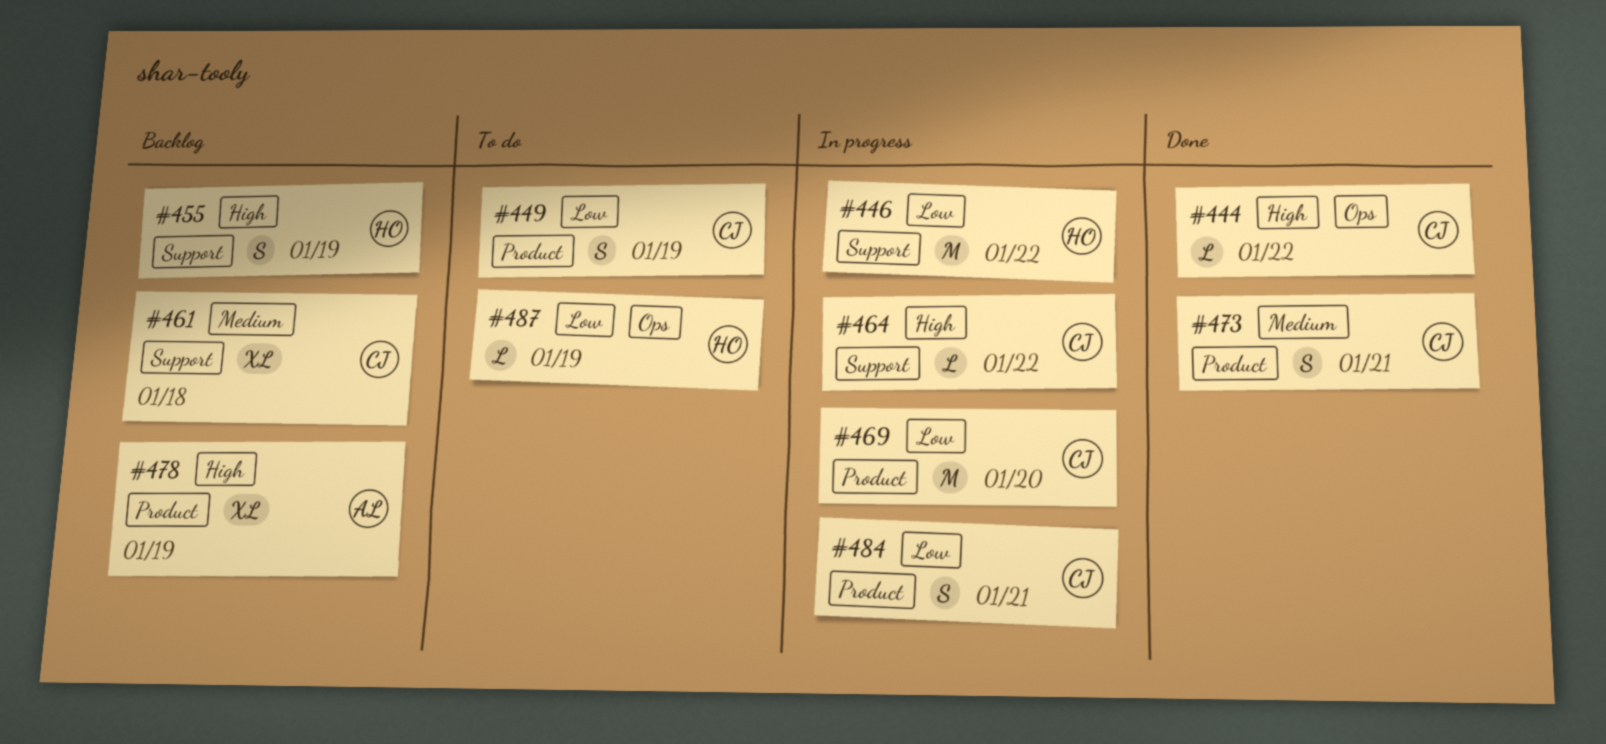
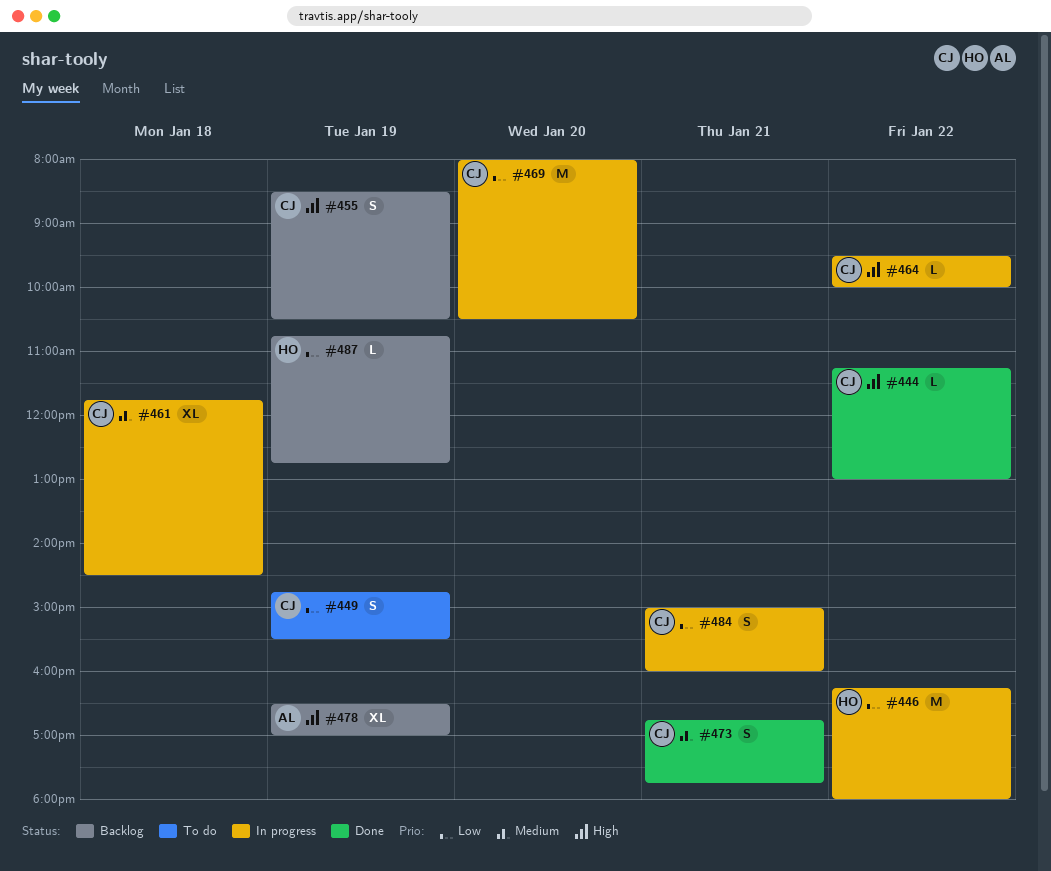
#455, owner: HO -> CJ
#461, status: Backlog -> In progress
#487, status: To do -> Backlog

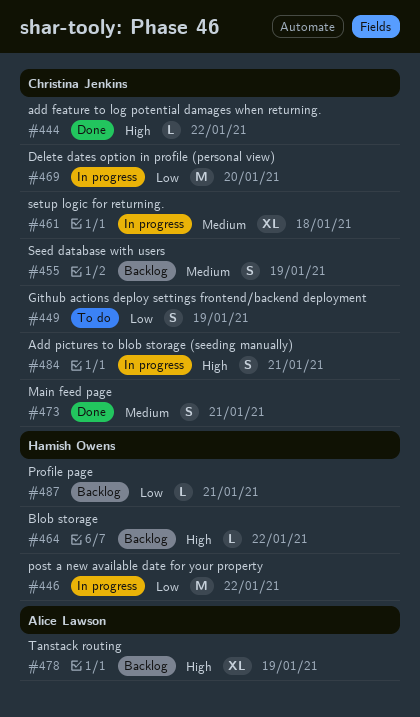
#455, priority: High -> Medium
#464, status: In progress -> Backlog
#464, owner: Christina Jenkins -> Hamish Owens
#484, priority: Low -> High
#487, day: Jan 19 -> Jan 21

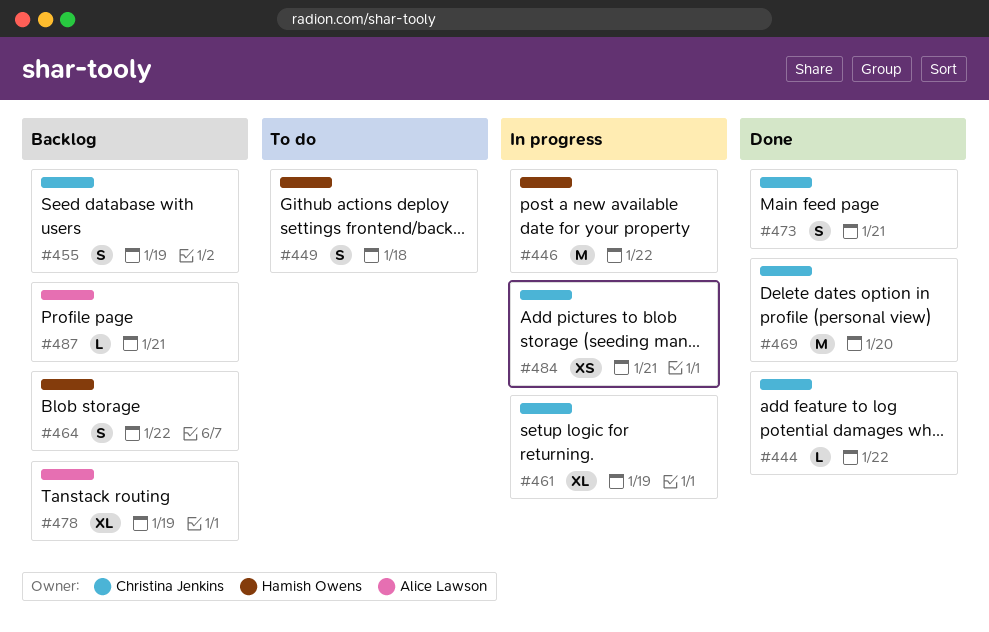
#449, owner: Christina Jenkins -> Hamish Owens
#449, day: Jan 19 -> Jan 18
#461, day: Jan 18 -> Jan 19
#464, estimate: L -> S
#469, status: In progress -> Done
#484, estimate: S -> XS
#487, owner: Hamish Owens -> Alice Lawson

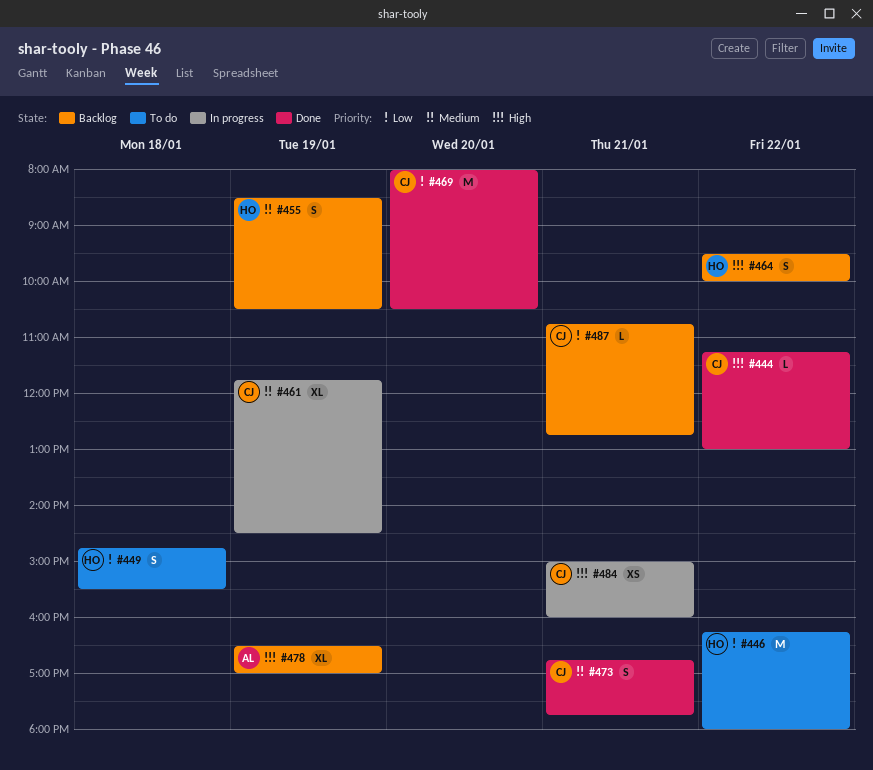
#446, status: In progress -> To do
#455, owner: Christina Jenkins -> Hamish Owens
#487, owner: Alice Lawson -> Christina Jenkins

